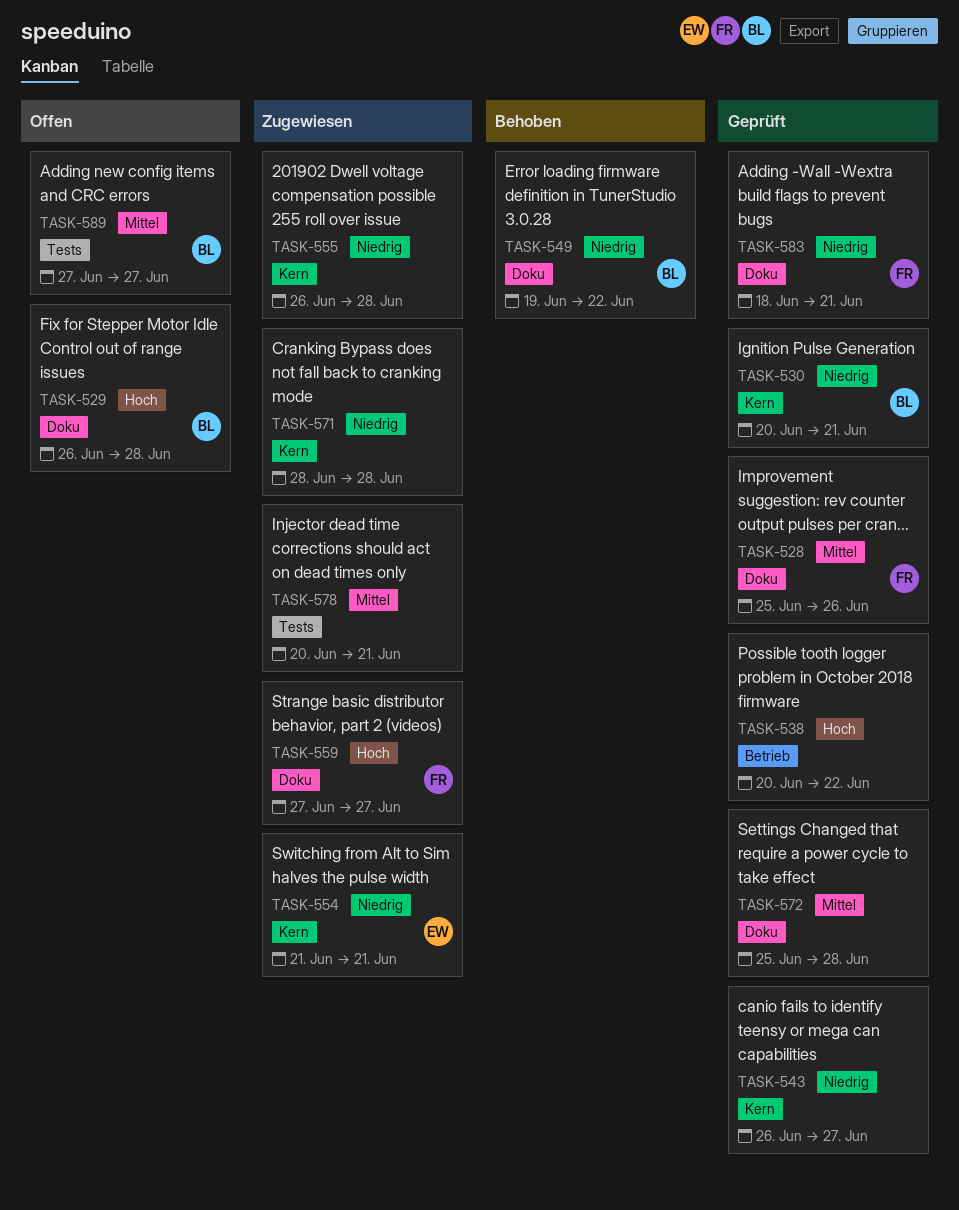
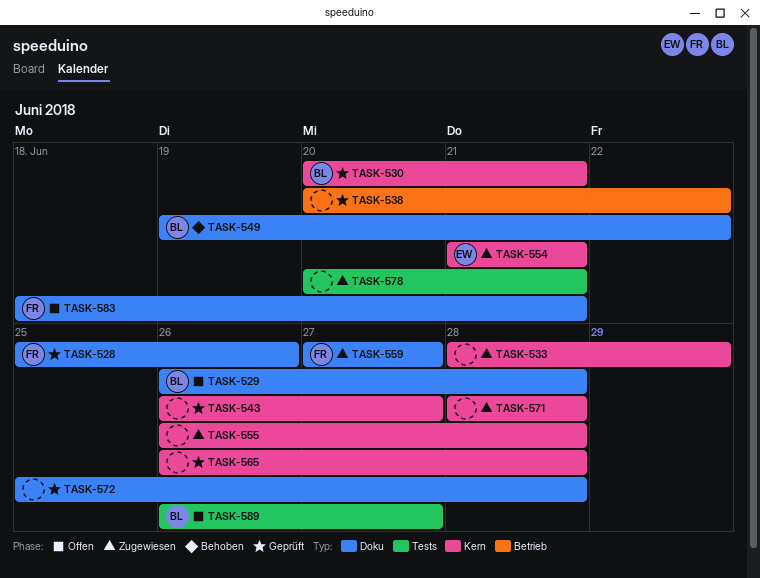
TASK-533: none -> present
TASK-565: none -> present
TASK-583, status: Geprüft -> Offen
TASK-589, start: Jun 27 -> Jun 26

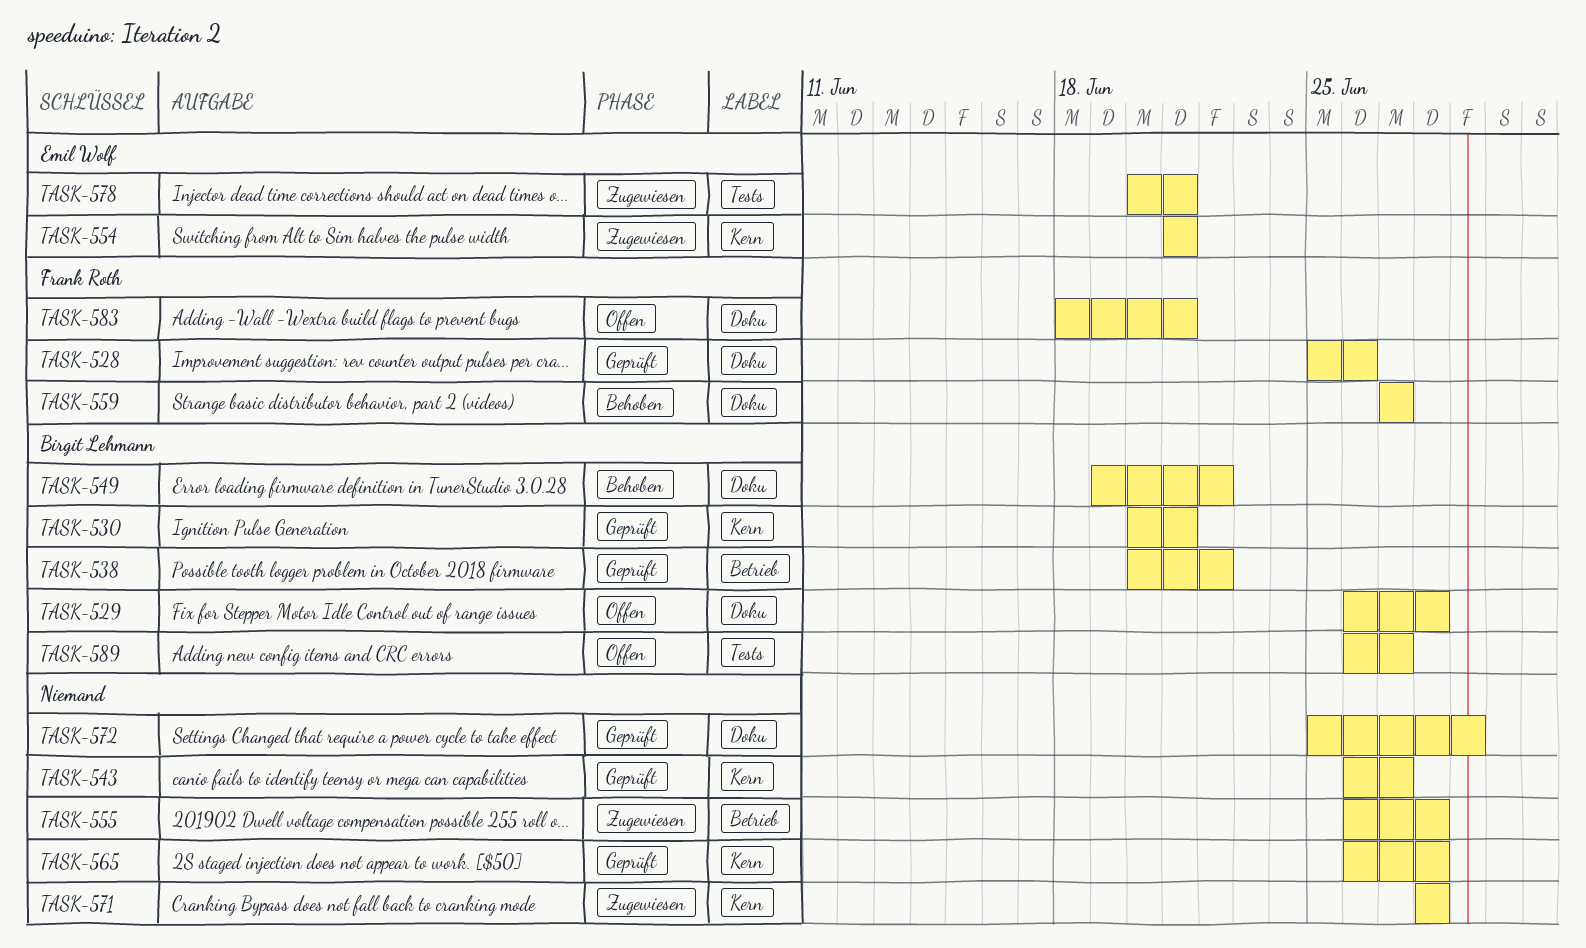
TASK-533: present -> none
TASK-538, owner: none -> Birgit Lehmann
TASK-555, label: Kern -> Betrieb
TASK-559, status: Zugewiesen -> Behoben
TASK-572, due: Jun 28 -> Jun 29
TASK-578, owner: none -> Emil Wolf

